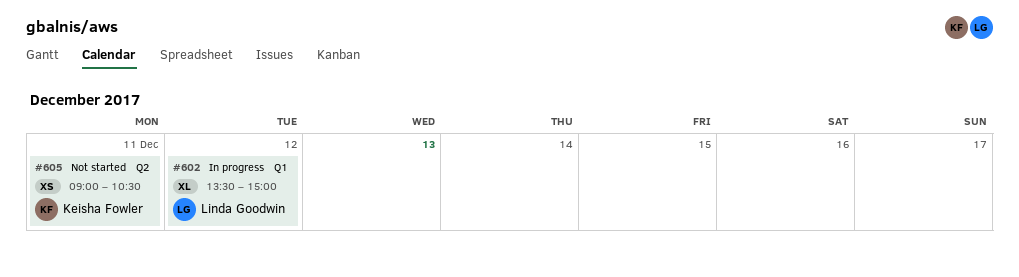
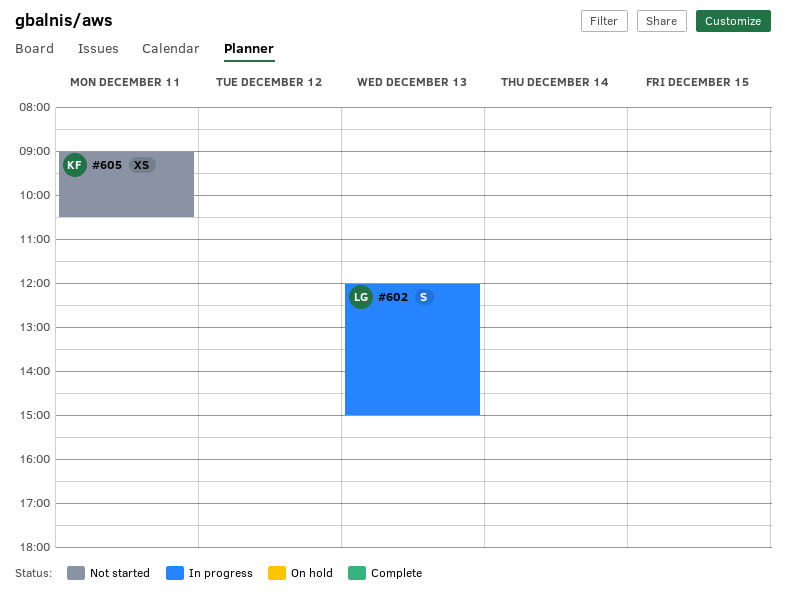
#602, estimate: XL -> S
#602, day: Dec 12 -> Dec 13
#602, begins: 13:30 -> 12:00

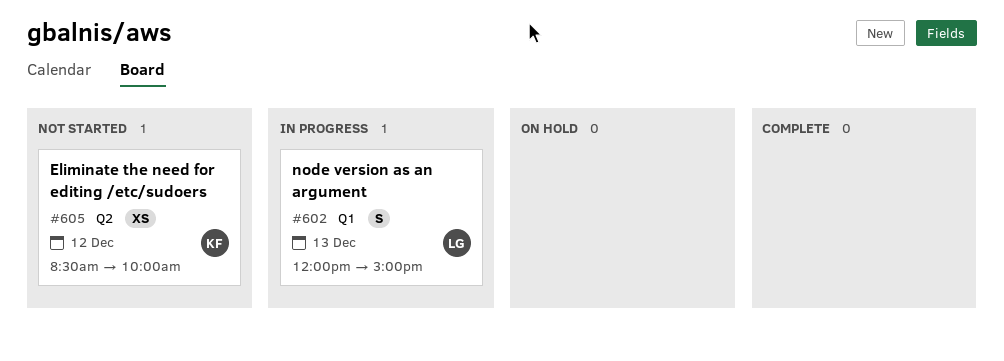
#605, day: Dec 11 -> Dec 12
#605, begins: 09:00 -> 08:30
#605, ends: 10:30 -> 10:00

